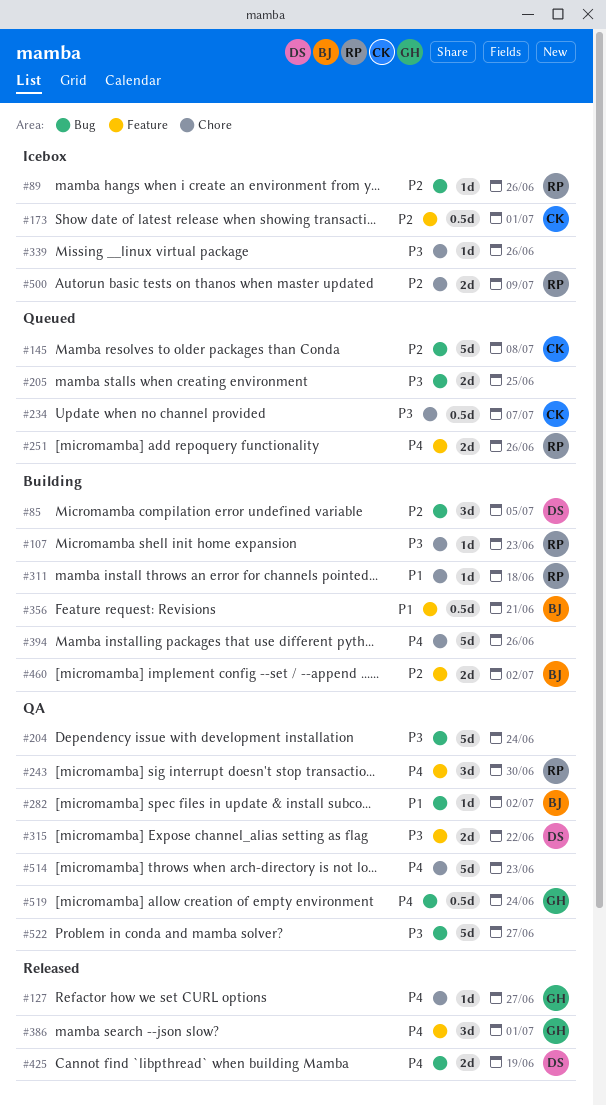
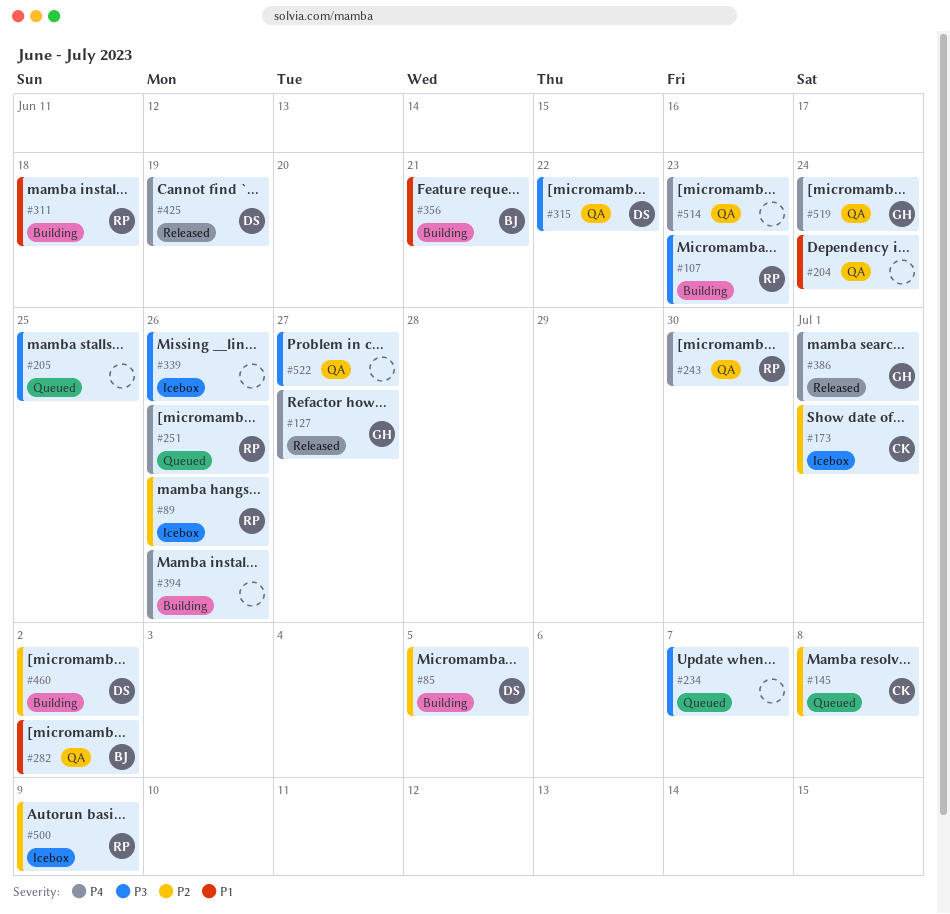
#204, priority: P3 -> P1
#234, owner: CK -> none
#460, owner: BJ -> DS

